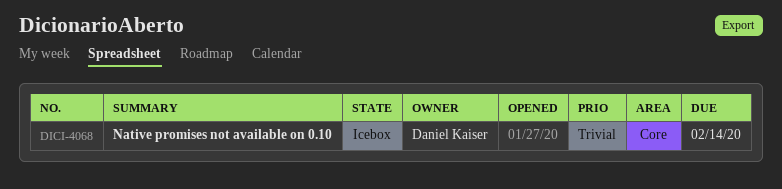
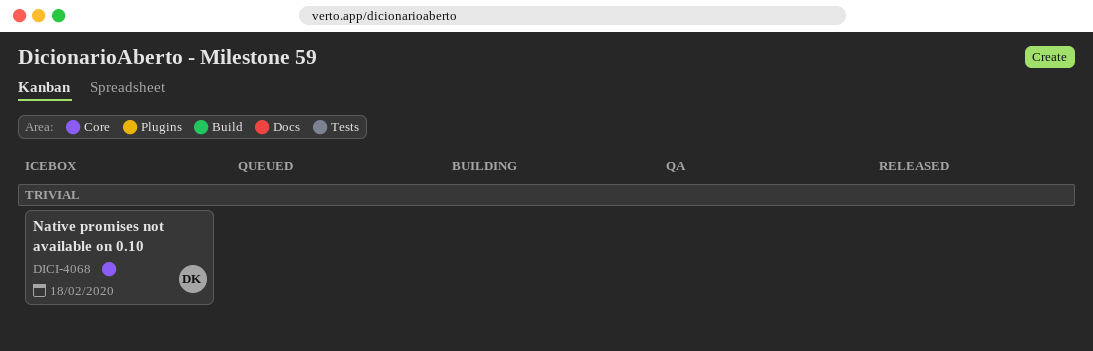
DICI-4068, due: Feb 14 -> Feb 18

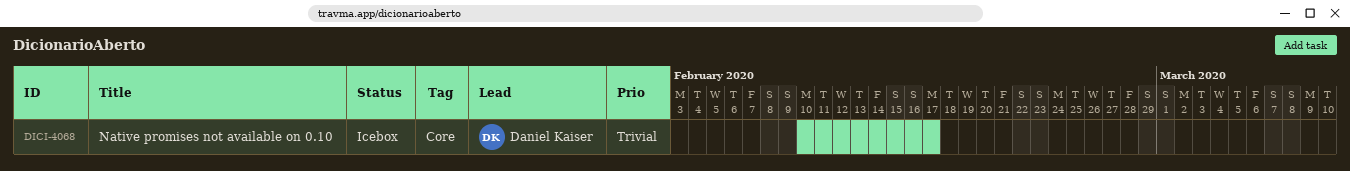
DICI-4068, due: Feb 18 -> Feb 17

